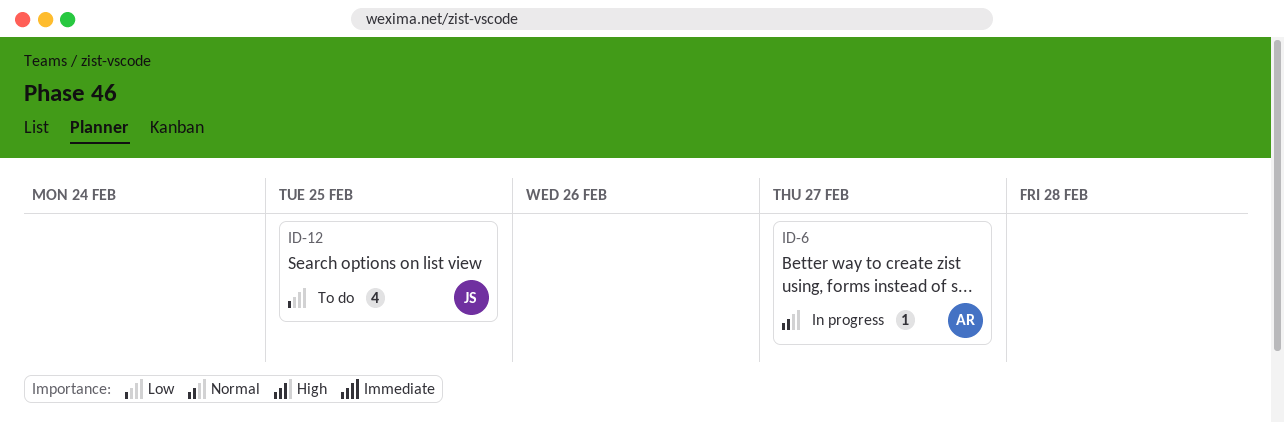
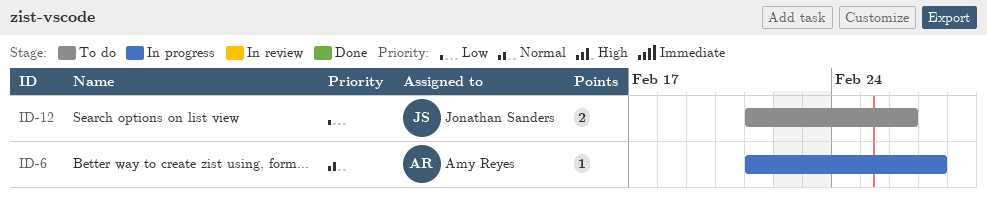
ID-12, estimate: 4 -> 2
ID-12, due: Feb 25 -> Feb 26

